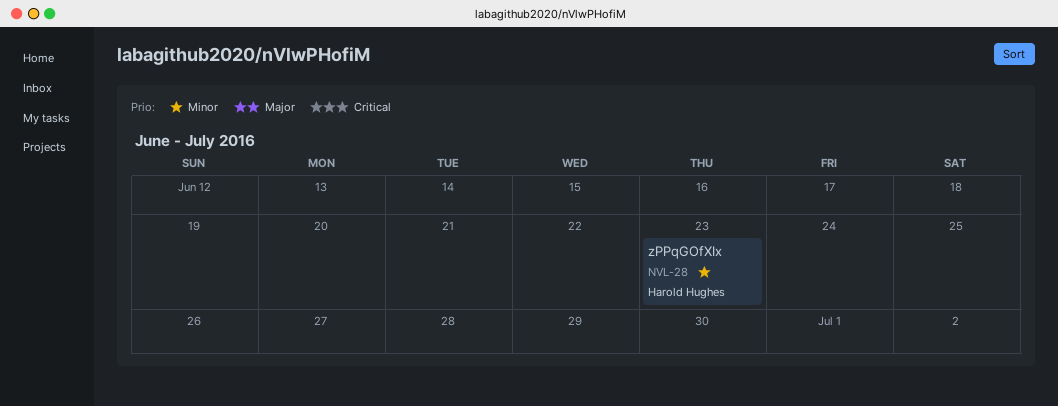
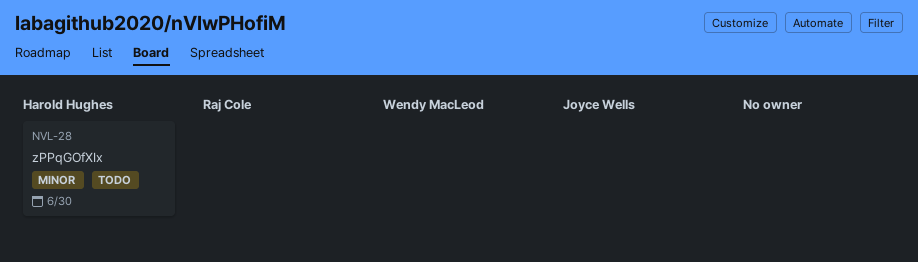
NVL-28, due: Jun 23 -> Jun 30

